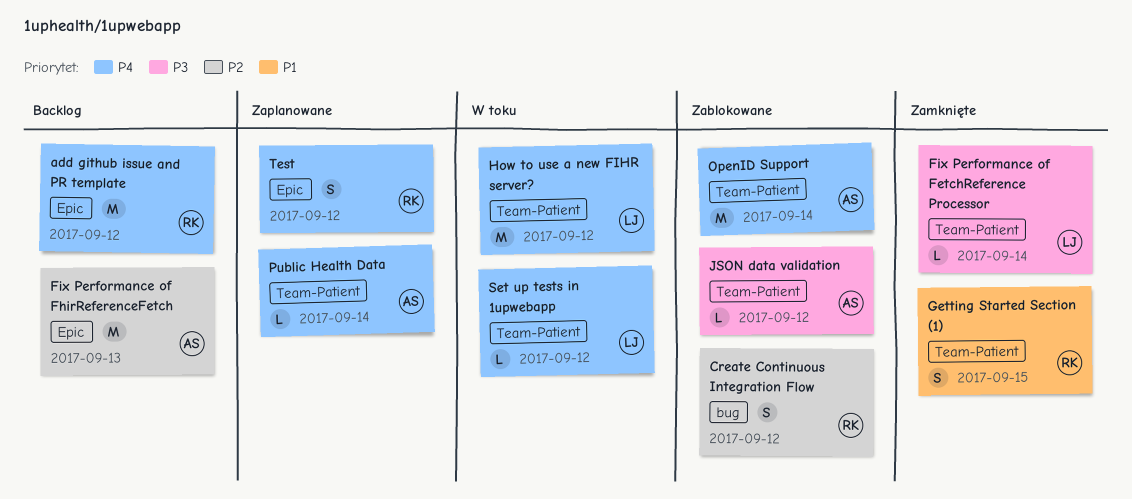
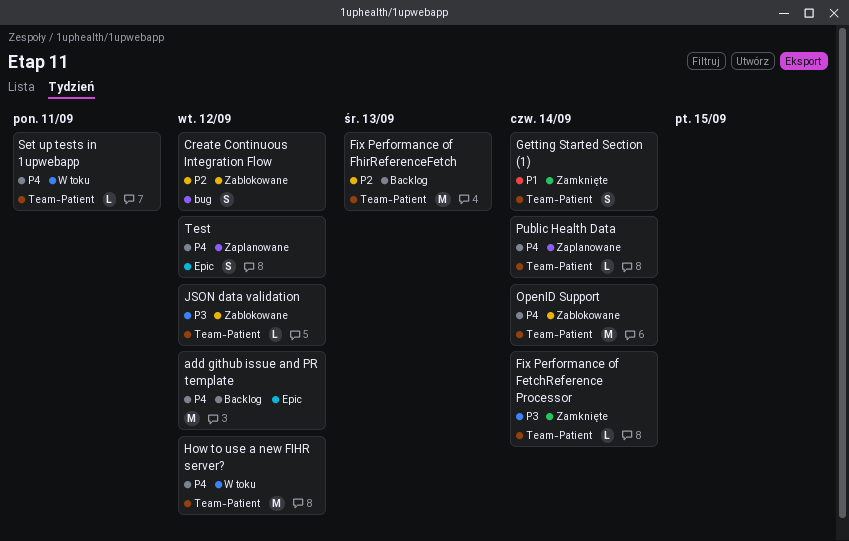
Fix Performance of FhirReferenceFetch, label: Epic -> Team-Patient
Getting Started Section (1), due: Sep 15 -> Sep 14
Set up tests in 1upwebapp, due: Sep 12 -> Sep 11

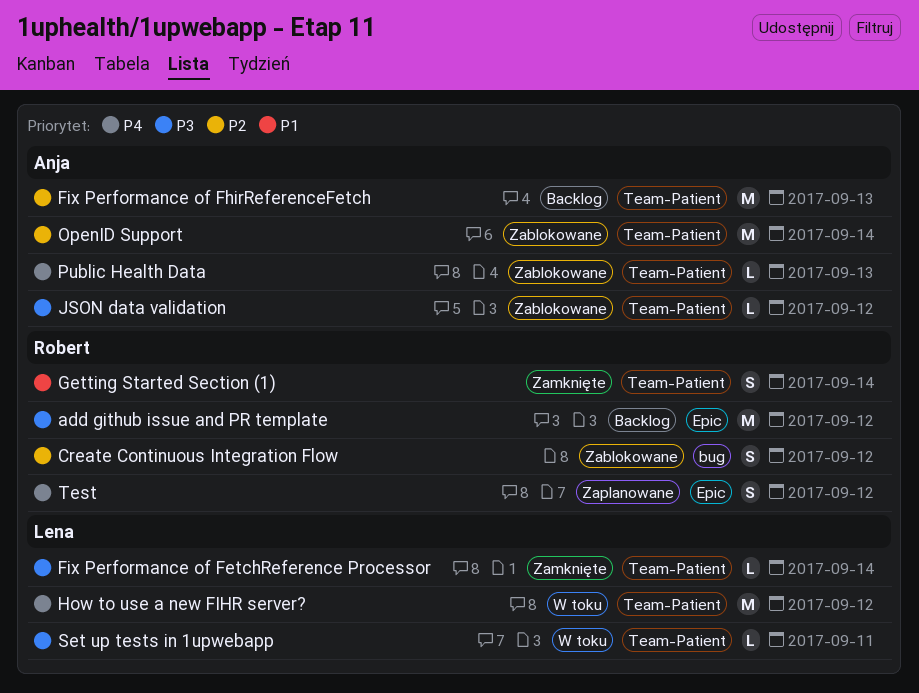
add github issue and PR template, priority: P4 -> P3
OpenID Support, priority: P4 -> P2
Public Health Data, status: Zaplanowane -> Zablokowane
Public Health Data, due: Sep 14 -> Sep 13
Set up tests in 1upwebapp, priority: P4 -> P3

